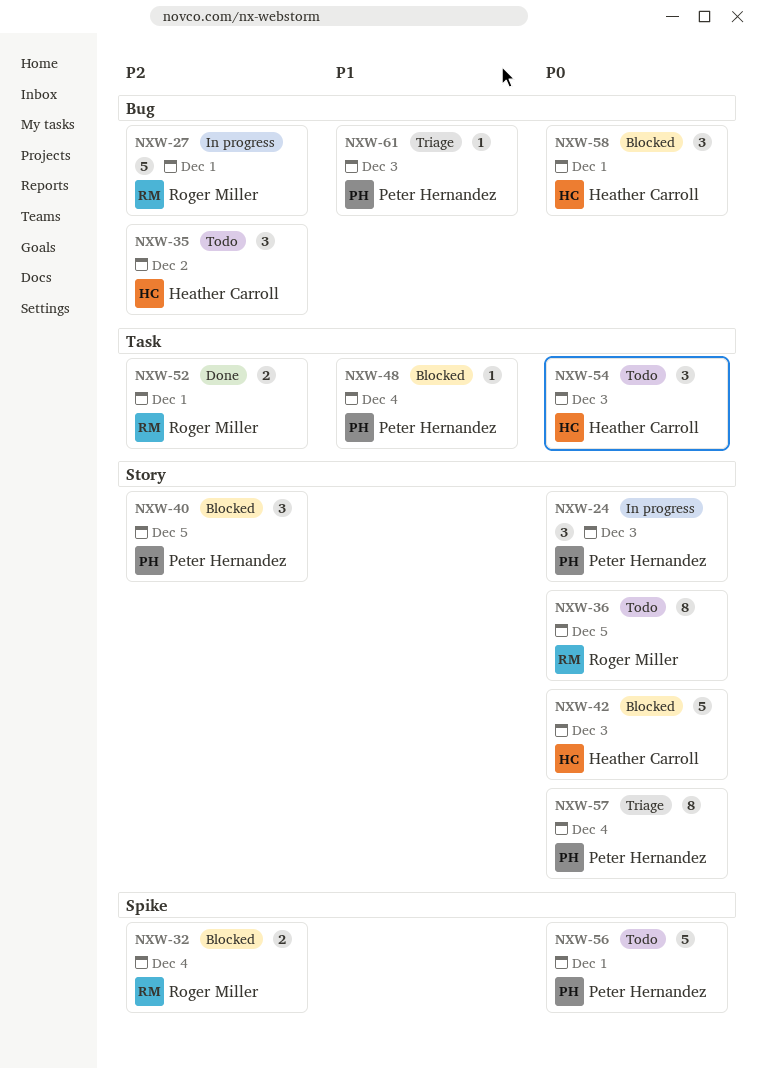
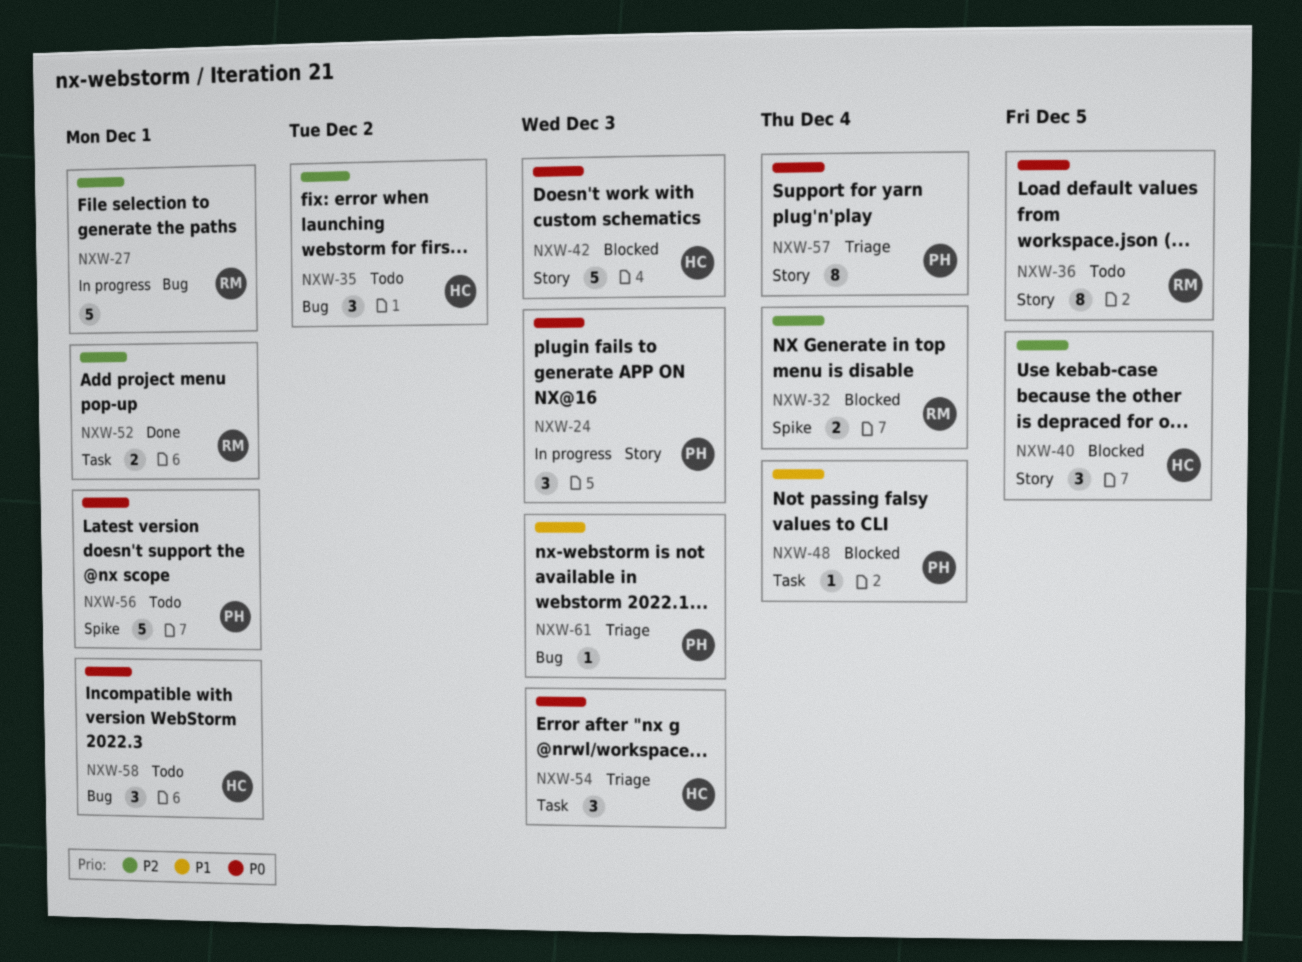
NXW-40, owner: Peter Hernandez -> Heather Carroll
NXW-54, status: Todo -> Triage
NXW-58, status: Blocked -> Todo

